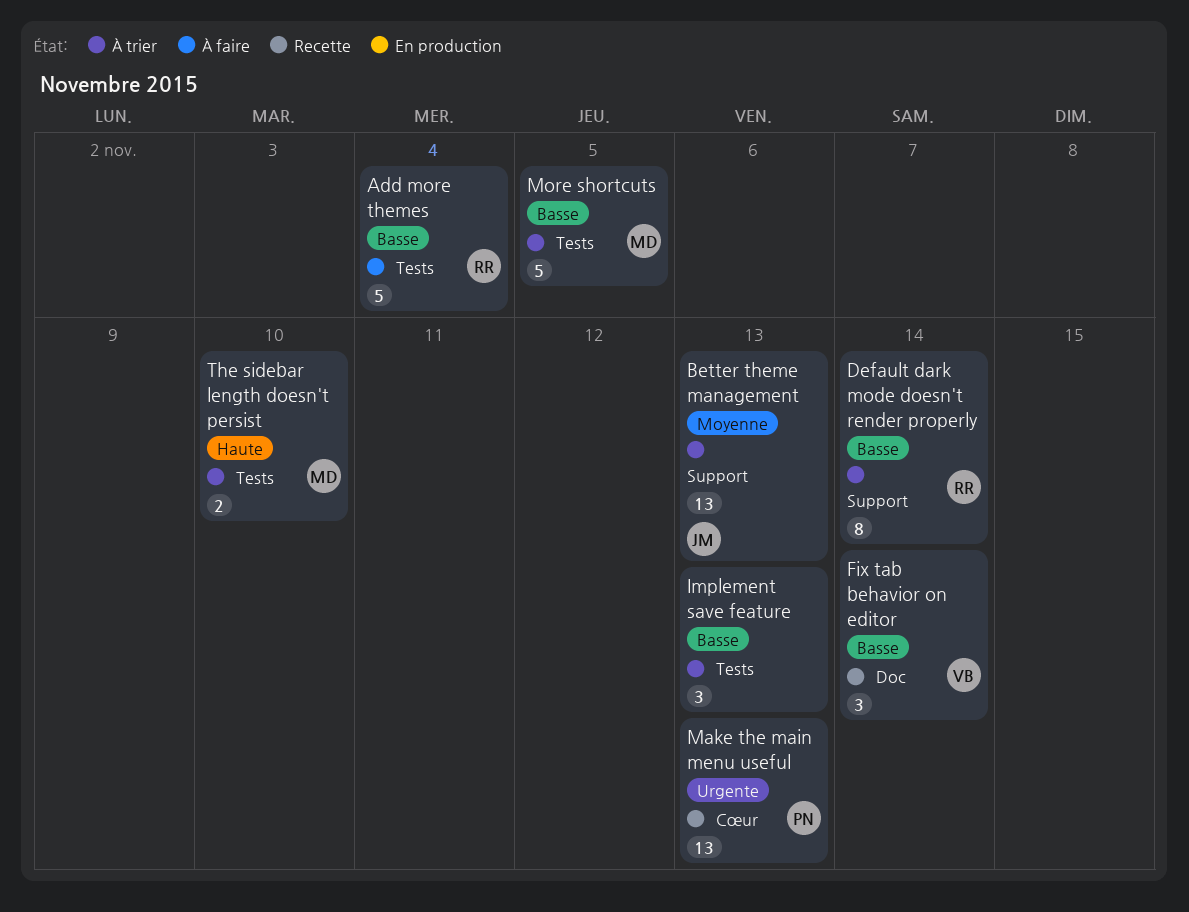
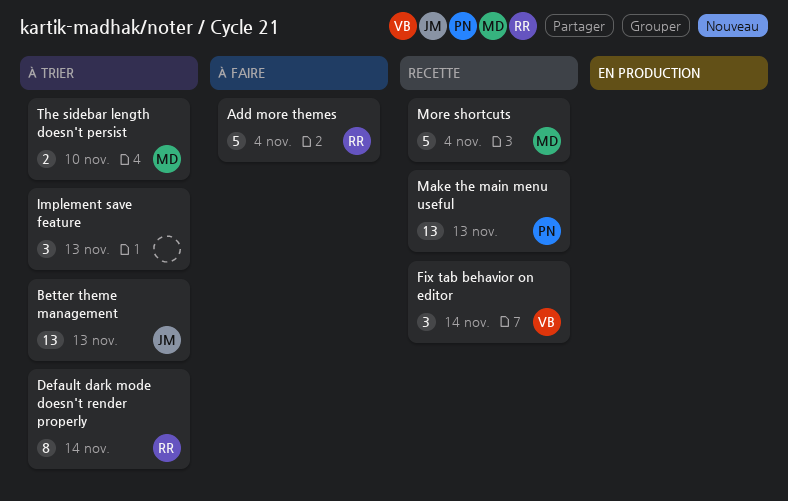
More shortcuts, status: À trier -> Recette
More shortcuts, due: Nov 5 -> Nov 4

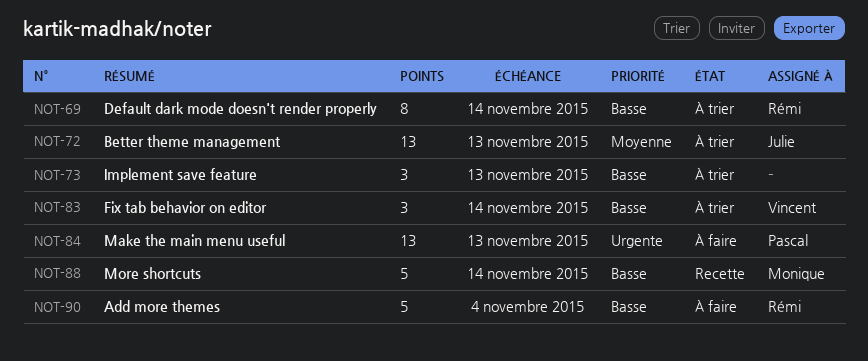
Fix tab behavior on editor, status: Recette -> À trier
Make the main menu useful, status: Recette -> À faire
More shortcuts, due: Nov 4 -> Nov 14
The sidebar length doesn't persist: present -> none

